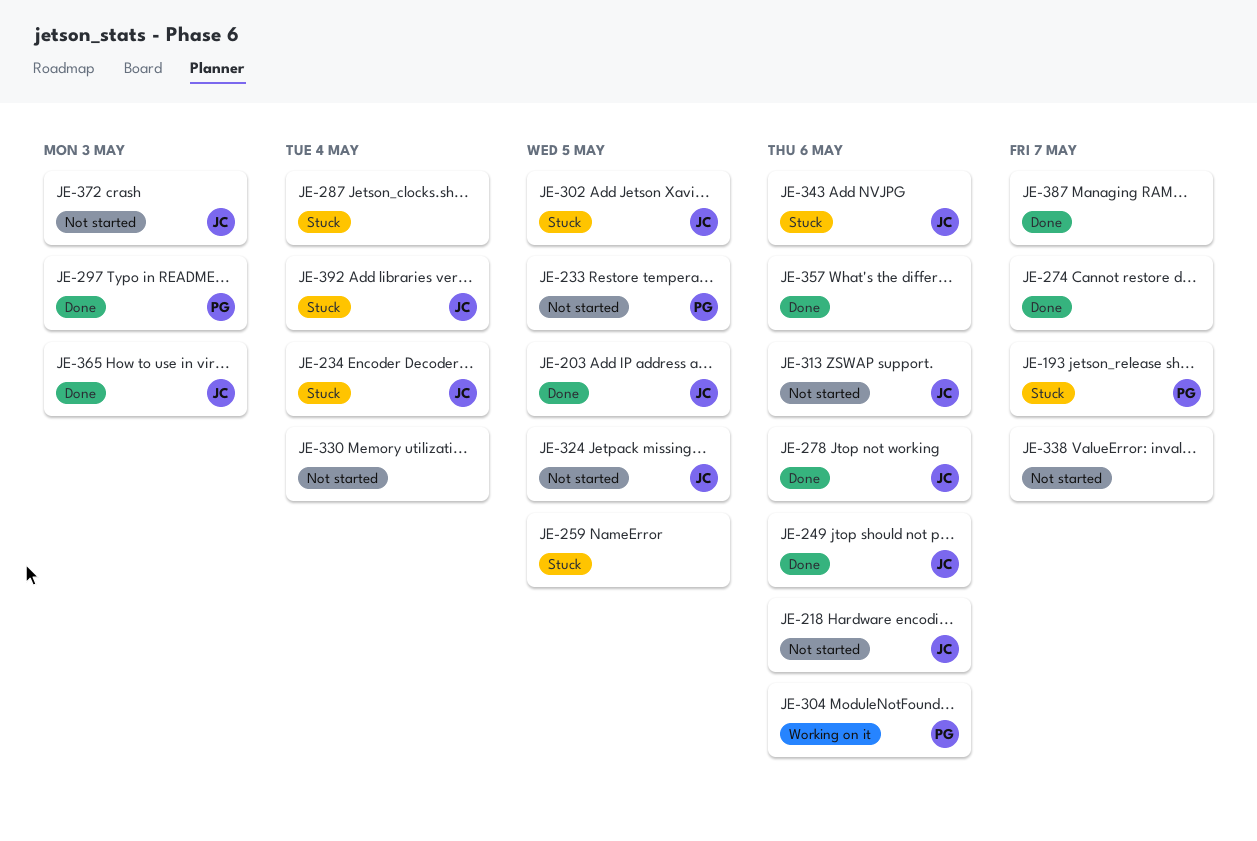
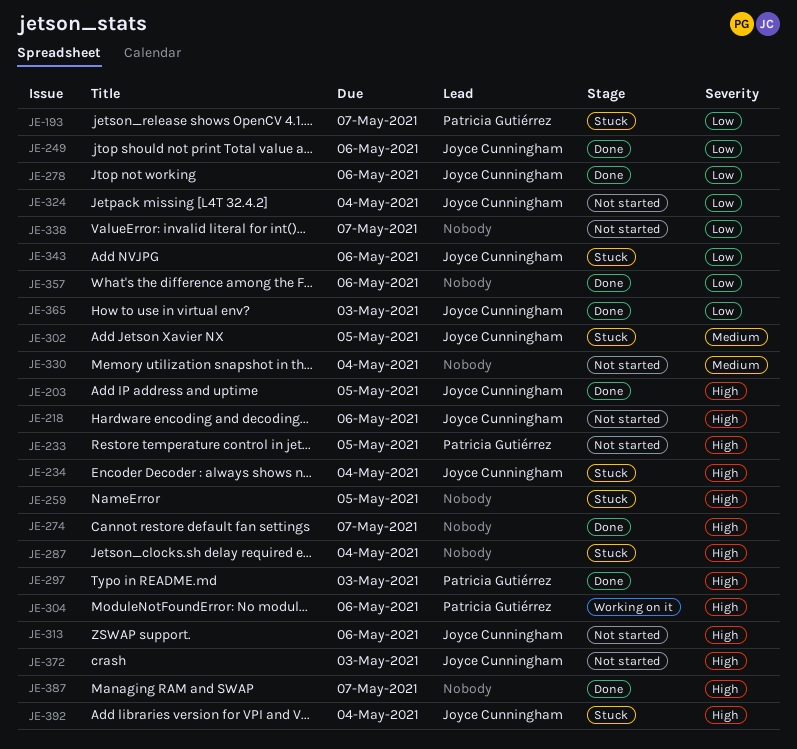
JE-324, due: May 5 -> May 4

